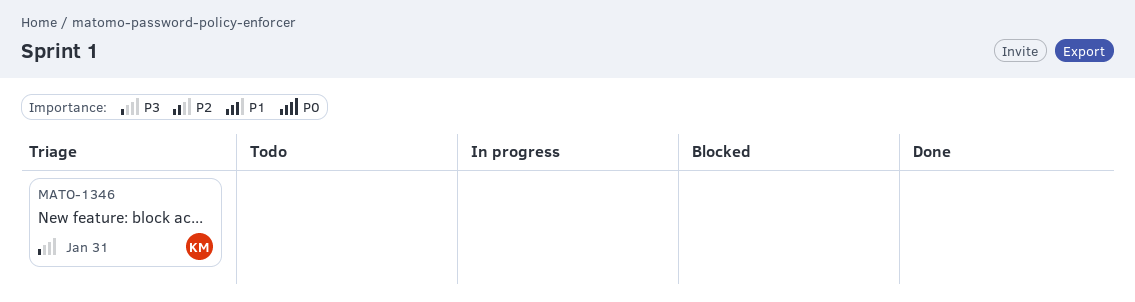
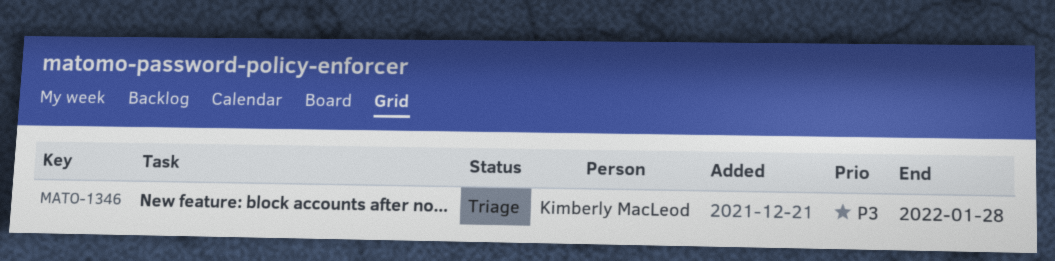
MATO-1346, due: Jan 31 -> Jan 28

